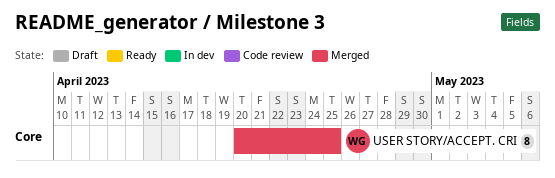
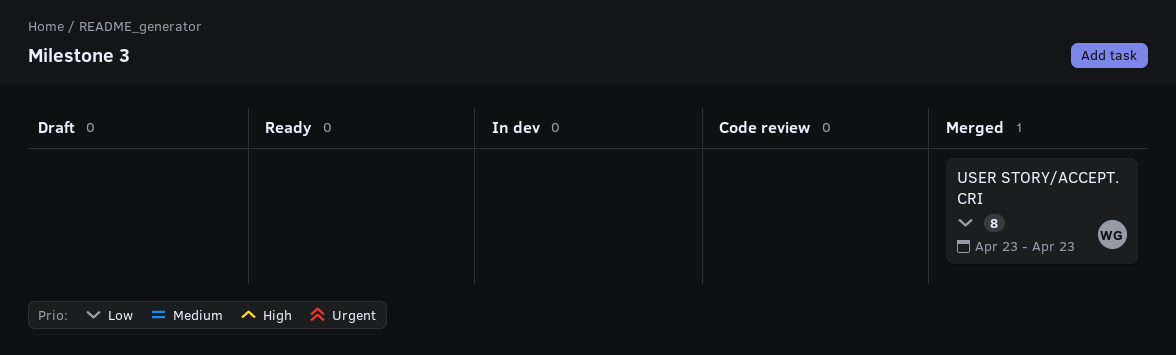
USER STORY/ACCEPT. CRI, start: Apr 20 -> Apr 23
USER STORY/ACCEPT. CRI, due: Apr 25 -> Apr 23

